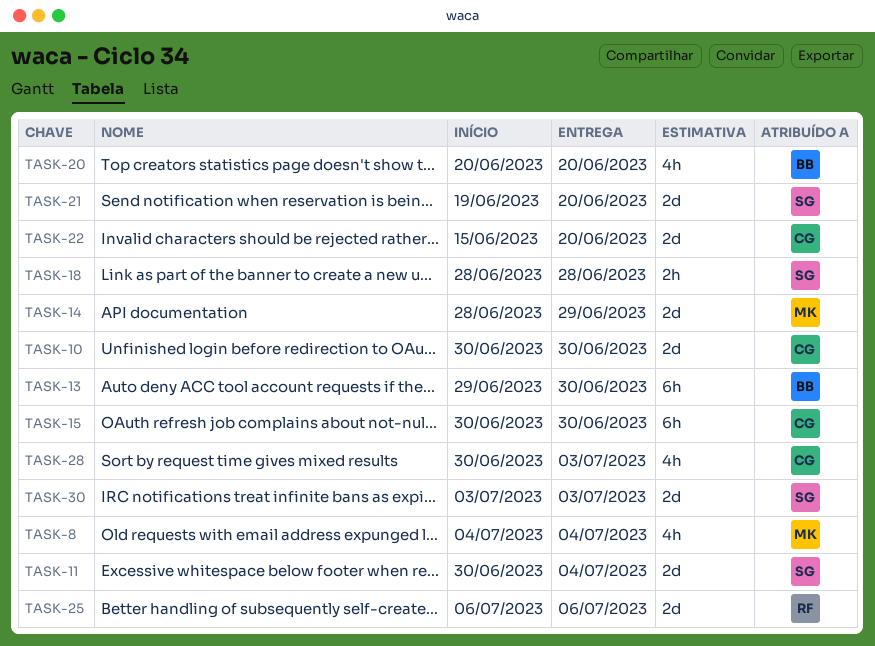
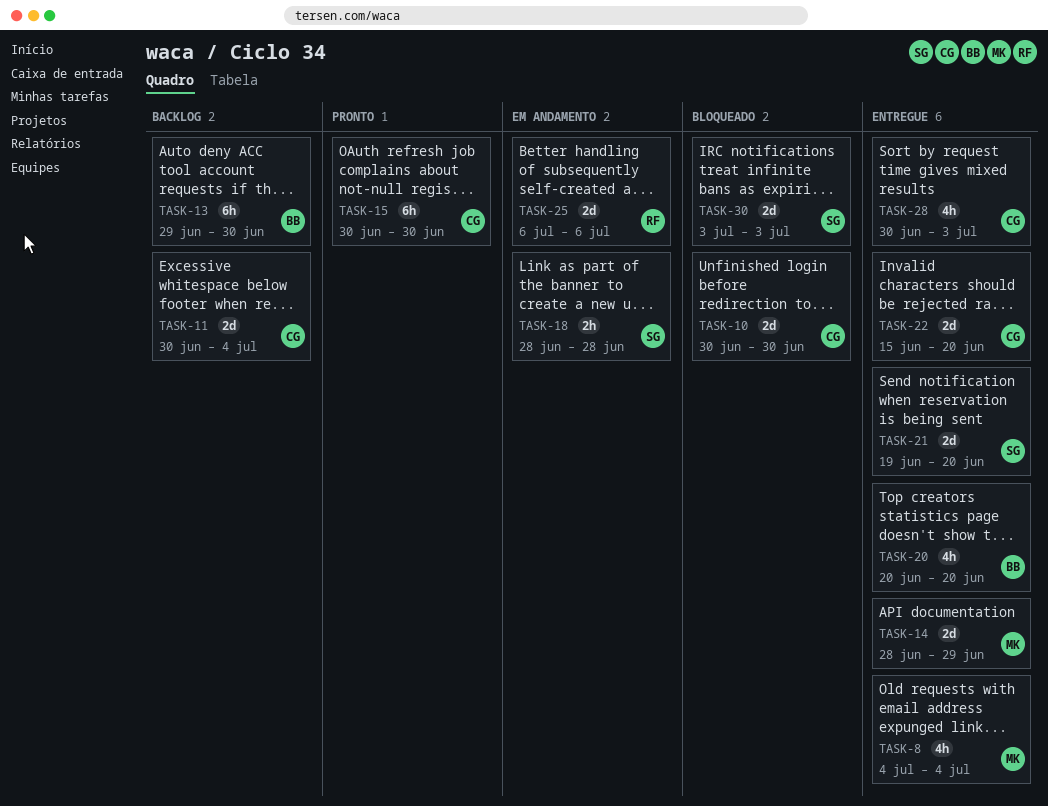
TASK-11, owner: SG -> CG

